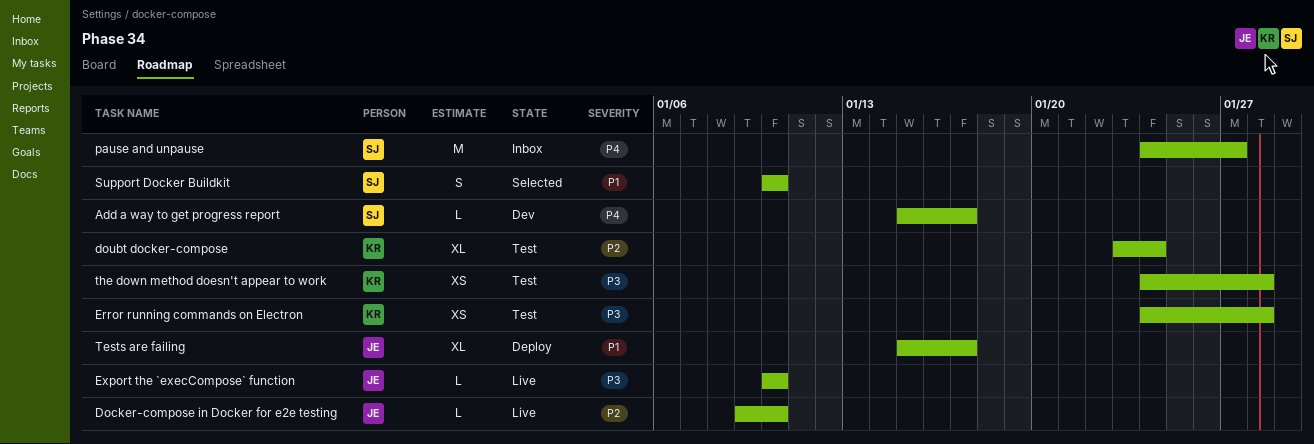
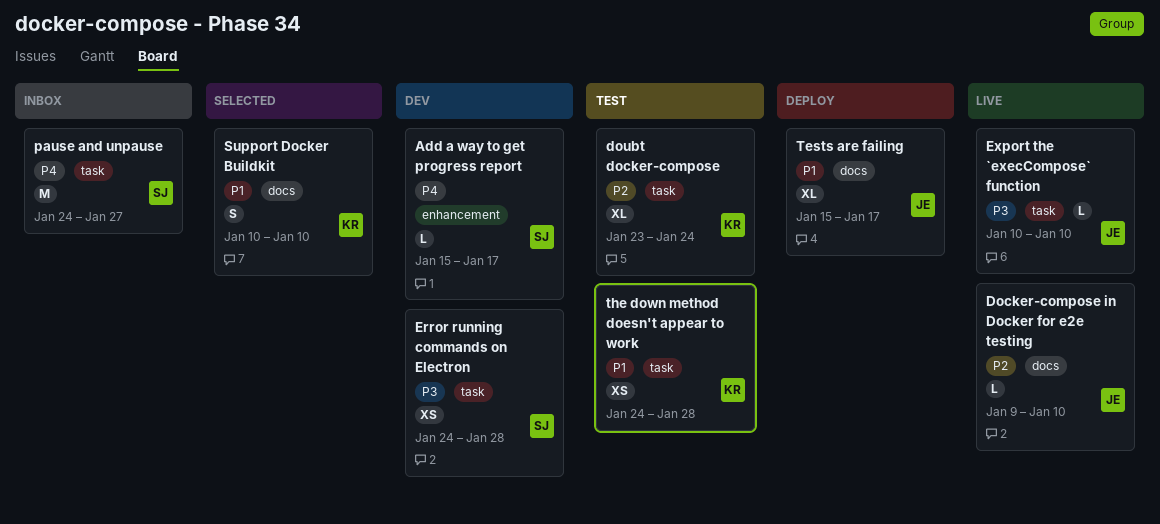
Error running commands on Electron, status: Test -> Dev
Error running commands on Electron, owner: KR -> SJ
Support Docker Buildkit, owner: SJ -> KR
the down method doesn't appear to work, priority: P3 -> P1

